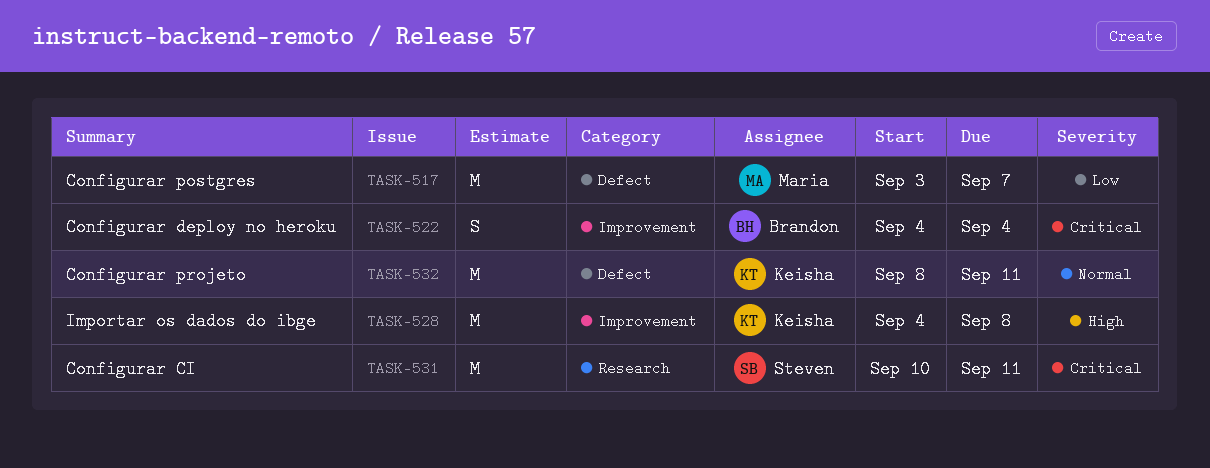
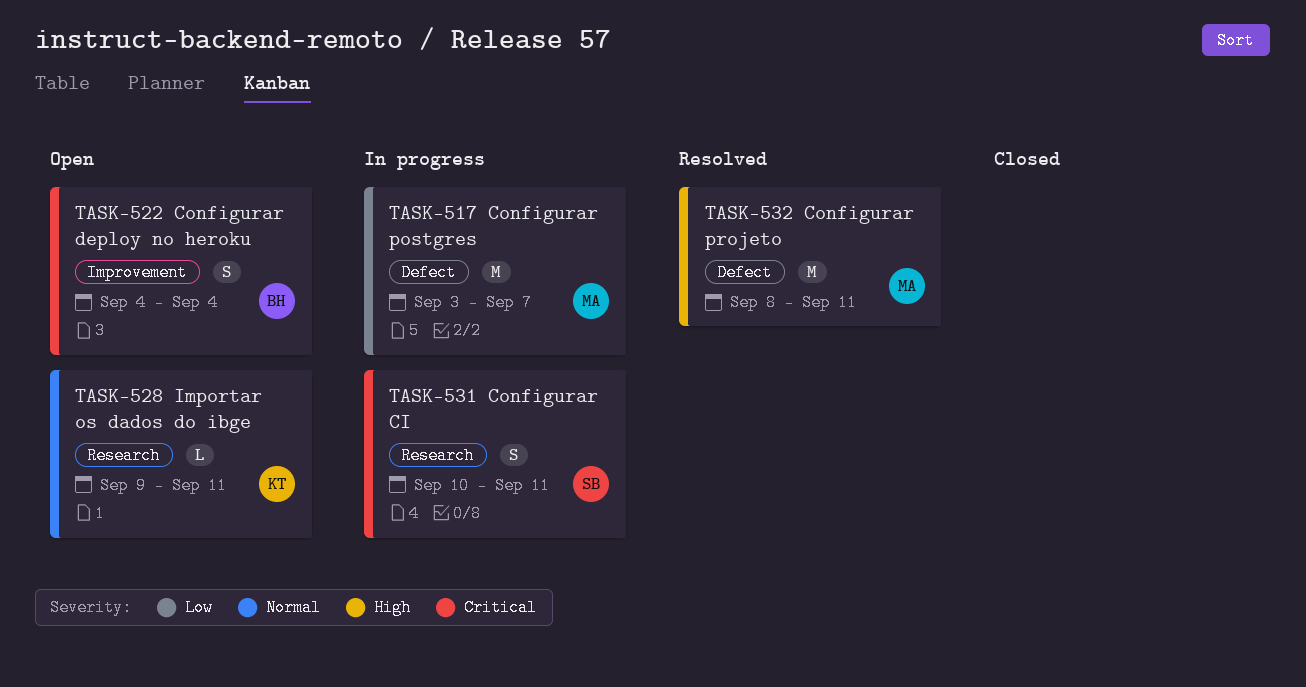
TASK-528, priority: High -> Normal
TASK-528, label: Improvement -> Research
TASK-528, estimate: M -> L
TASK-528, start: Sep 4 -> Sep 9
TASK-528, due: Sep 8 -> Sep 11
TASK-531, estimate: M -> S
TASK-532, owner: Keisha -> Maria
TASK-532, priority: Normal -> High

